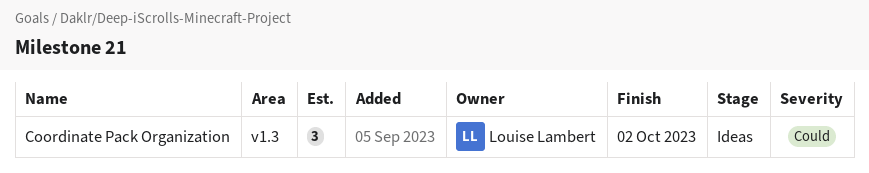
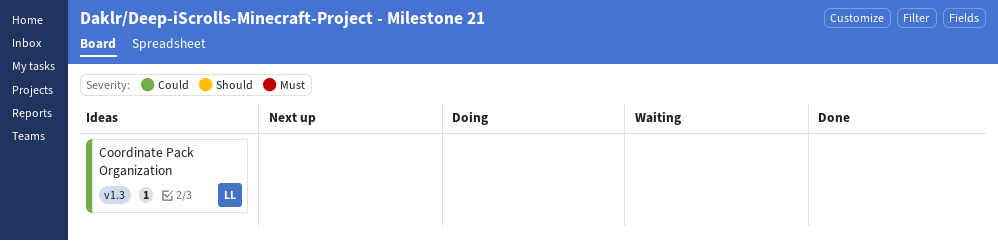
Coordinate Pack Organization, estimate: 3 -> 1

